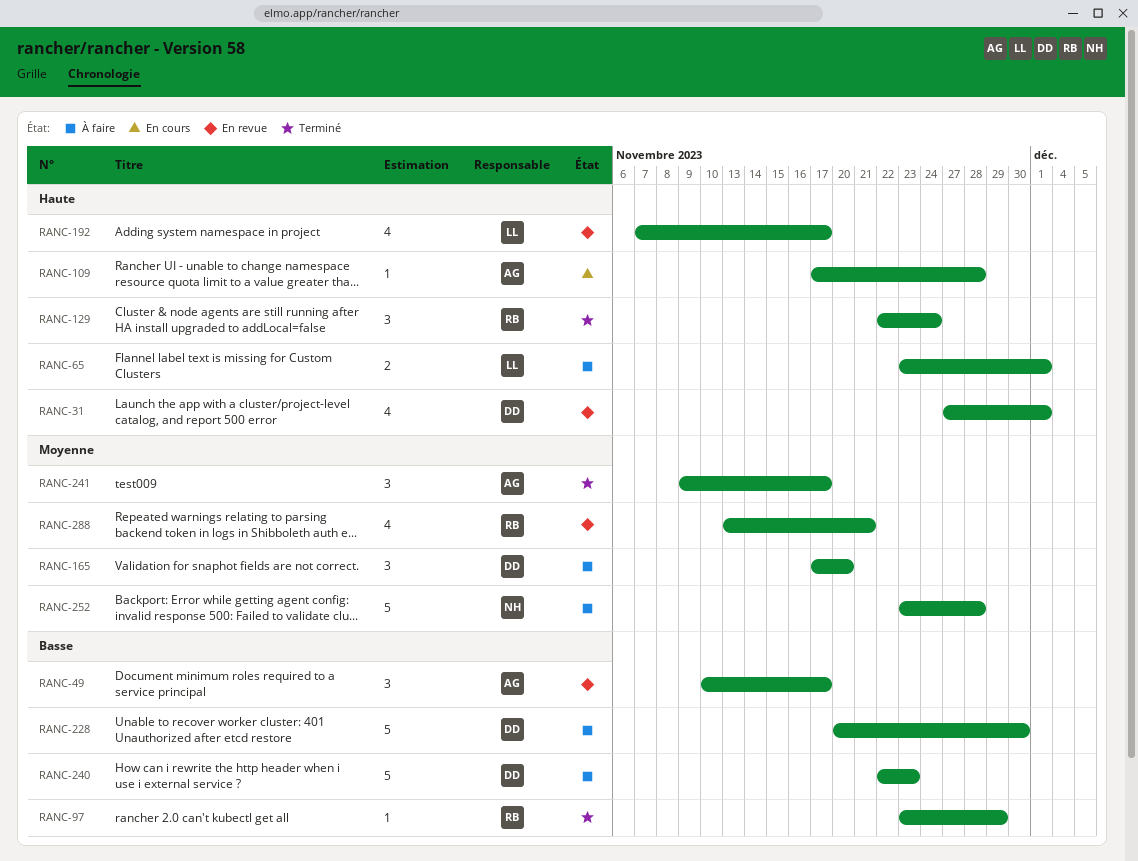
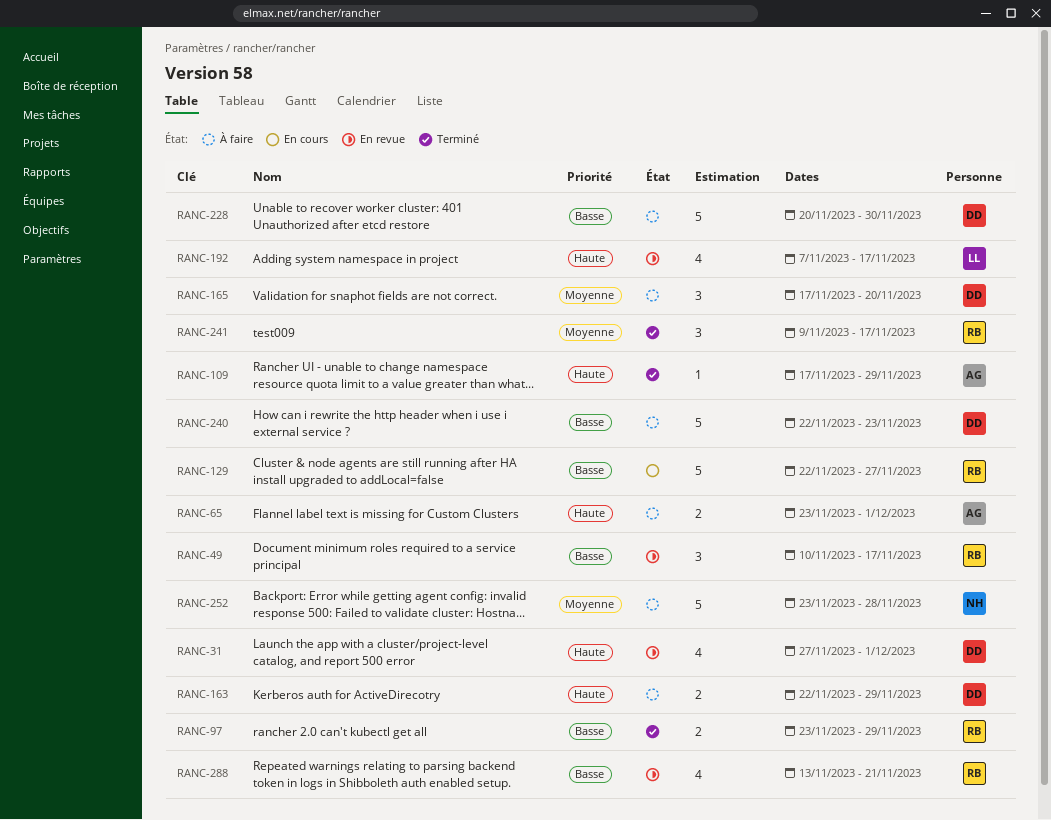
RANC-49, owner: AG -> RB
RANC-65, owner: LL -> AG
RANC-97, estimate: 1 -> 2
RANC-109, status: En cours -> Terminé
RANC-109, due: Nov 28 -> Nov 29
RANC-129, status: Terminé -> En cours
RANC-129, priority: Haute -> Basse
RANC-129, estimate: 3 -> 5
RANC-129, due: Nov 24 -> Nov 27
RANC-163: none -> present
RANC-241, owner: AG -> RB
RANC-288, priority: Moyenne -> Basse

